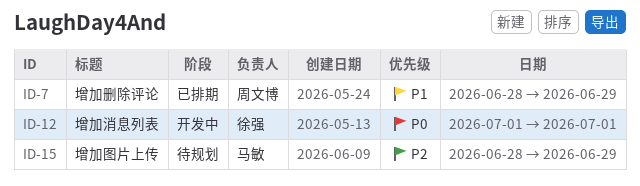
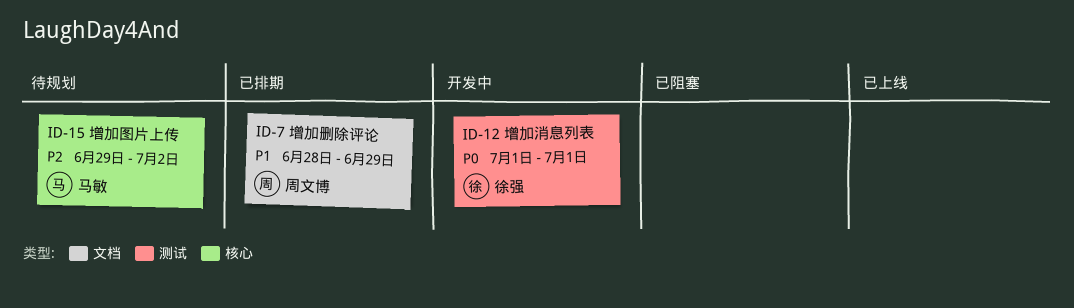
ID-15, start: Jun 28 -> Jun 29
ID-15, due: Jun 29 -> Jul 2

